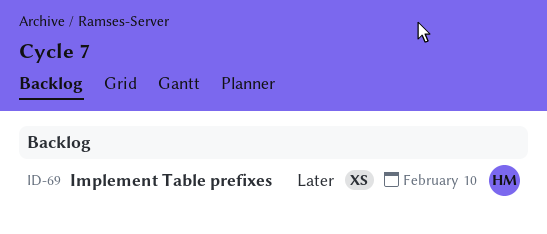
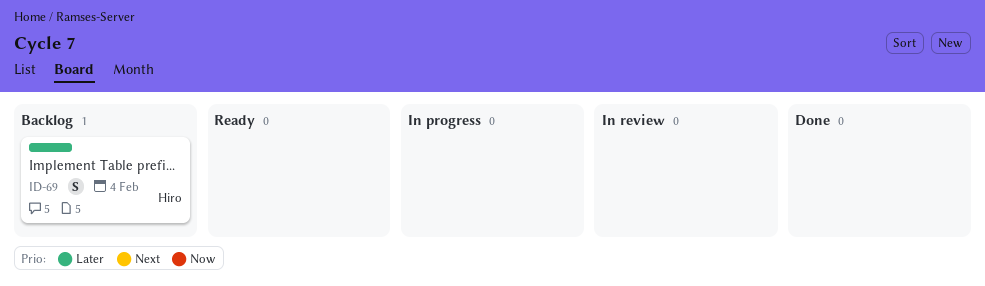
ID-69, estimate: XS -> S
ID-69, due: Feb 10 -> Feb 4

